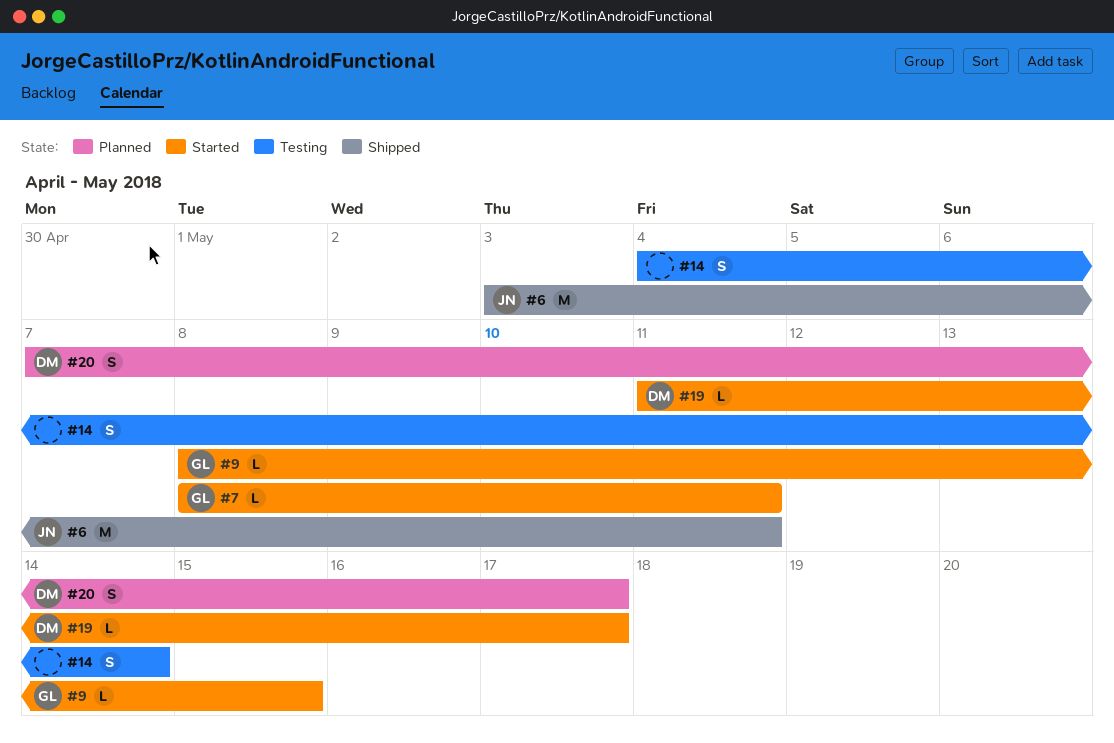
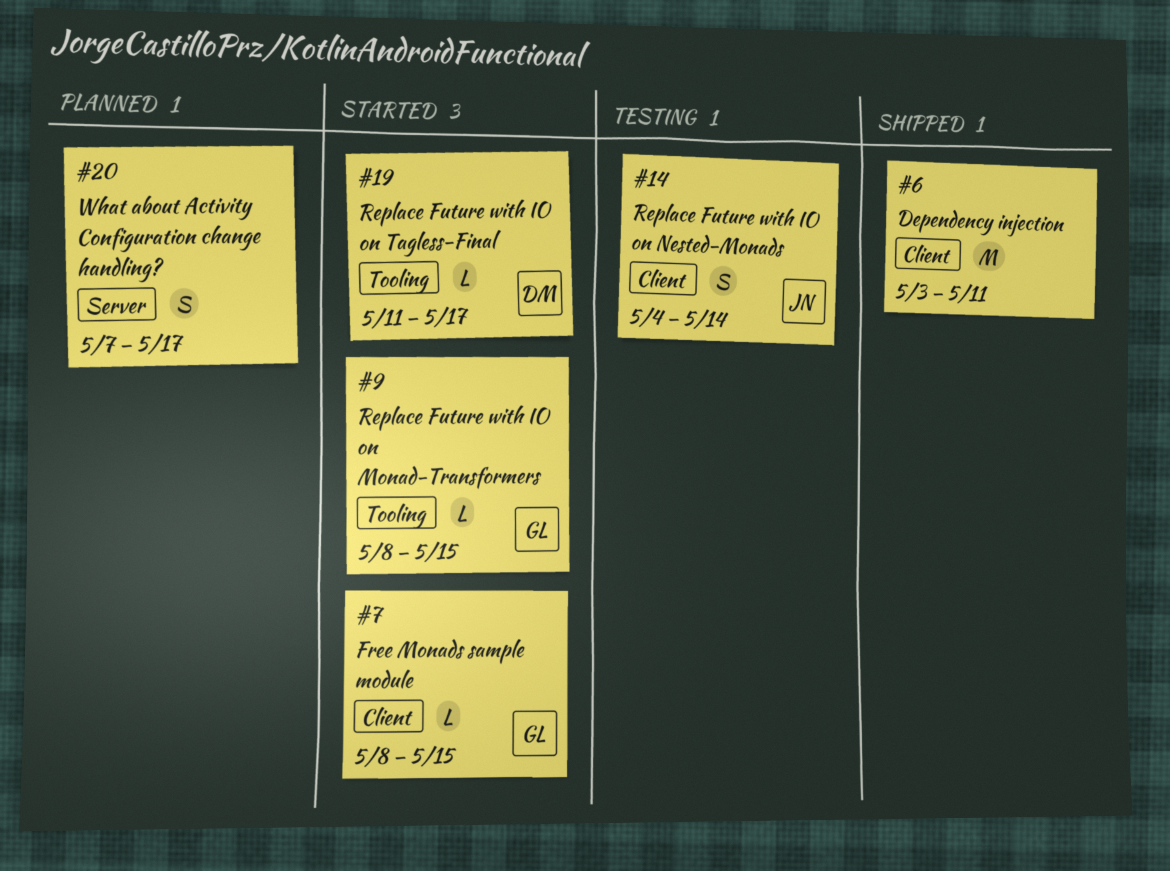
#6, owner: JN -> none
#7, due: May 11 -> May 15
#14, owner: none -> JN
#20, owner: DM -> none

